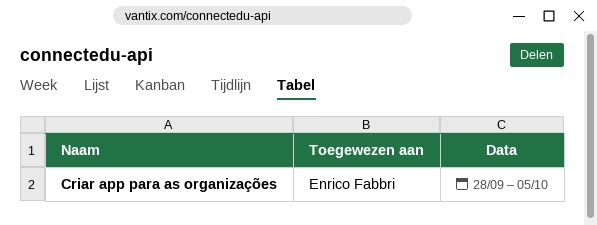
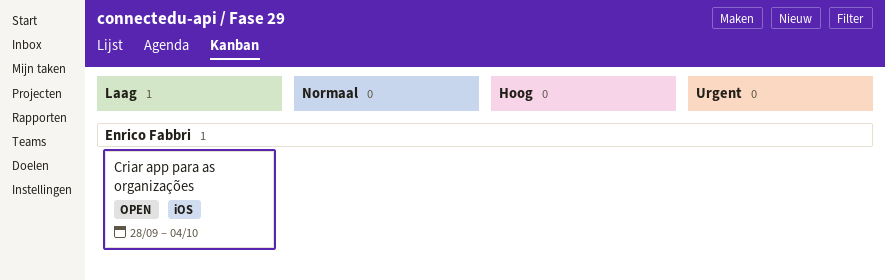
Criar app para as organizações, due: Oct 5 -> Oct 4

